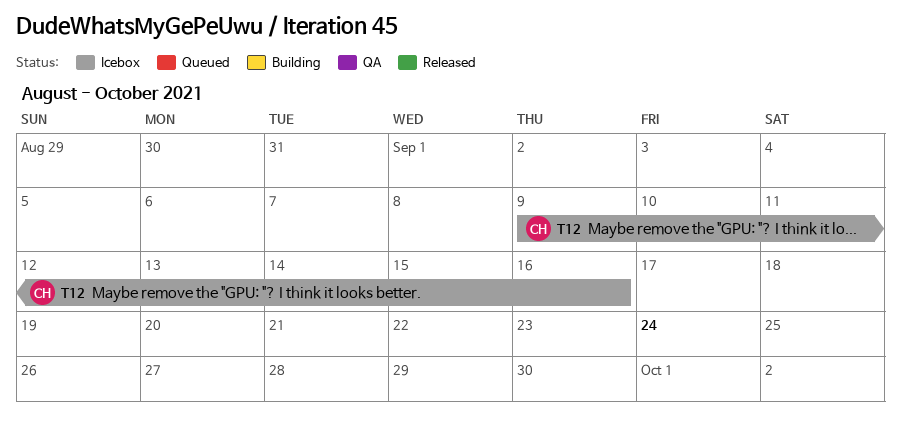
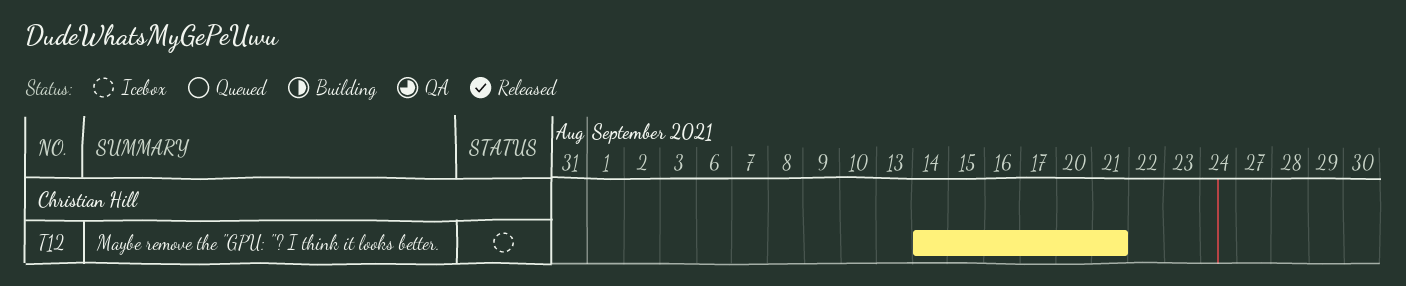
T12, start: Sep 9 -> Sep 14
T12, due: Sep 16 -> Sep 21

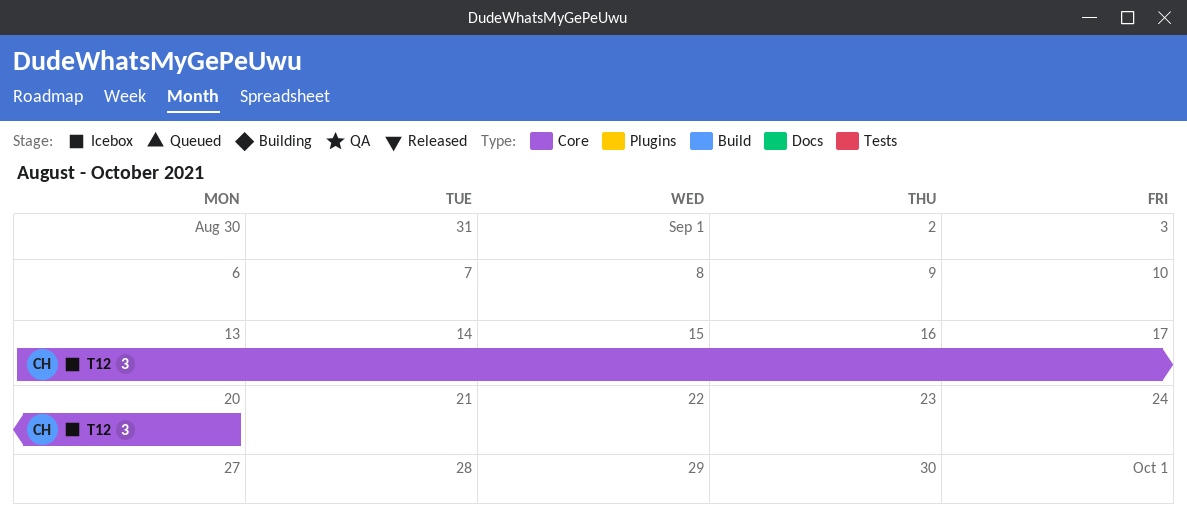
T12, start: Sep 14 -> Sep 13
T12, due: Sep 21 -> Sep 20

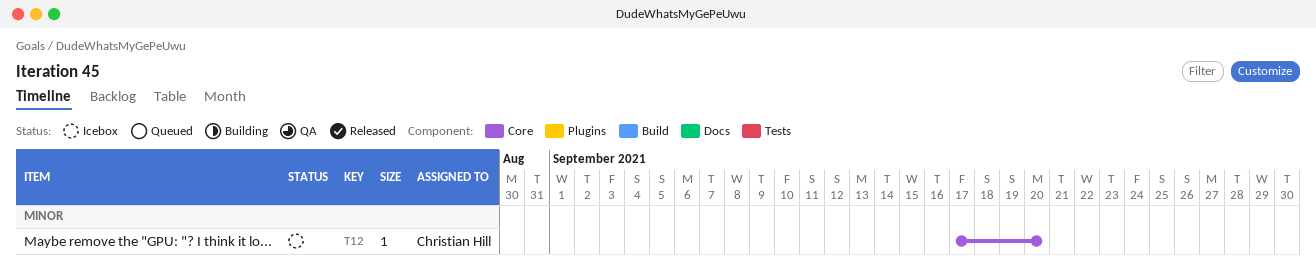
T12, estimate: 3 -> 1
T12, start: Sep 13 -> Sep 17

